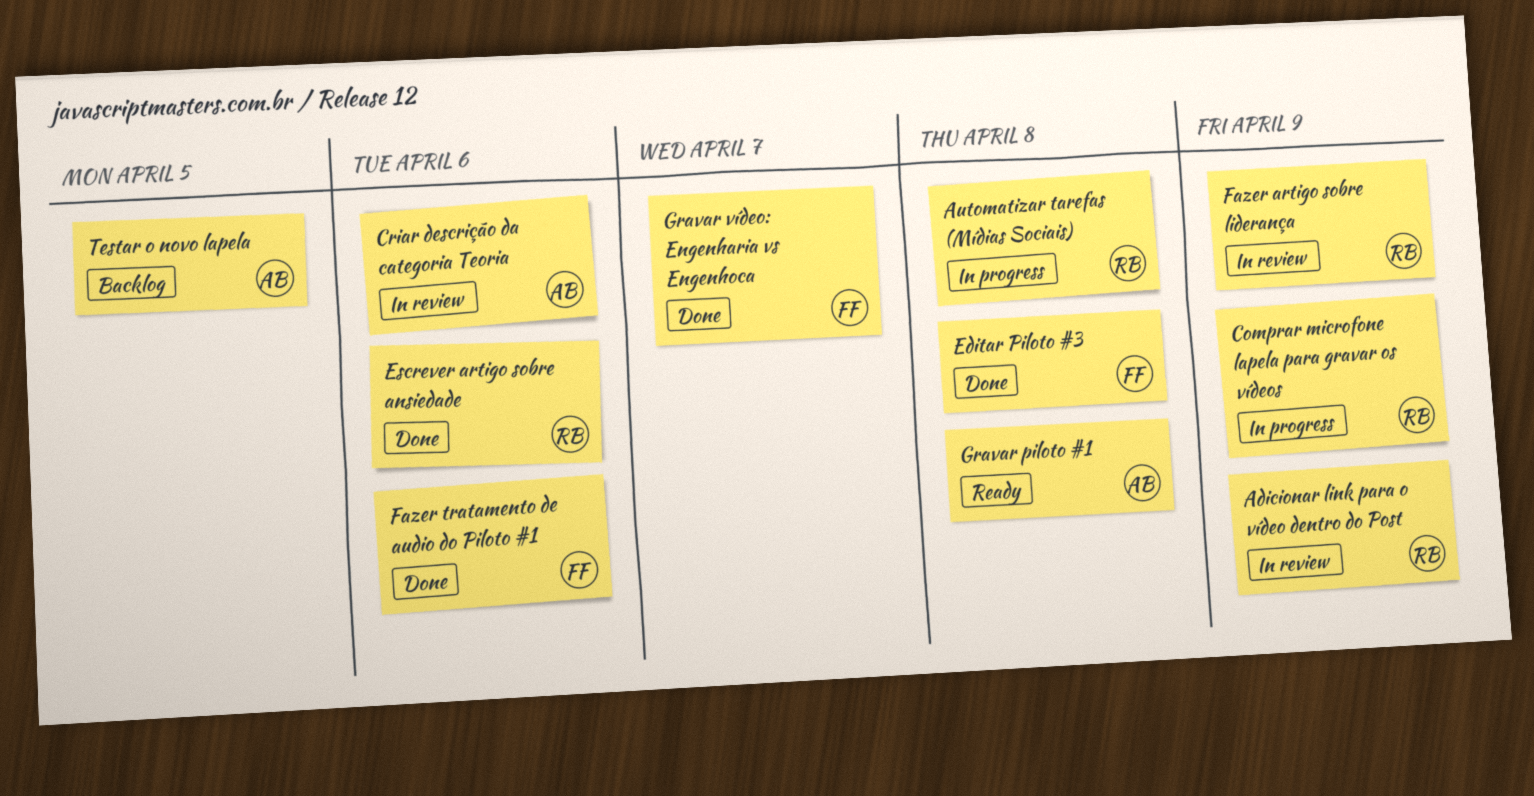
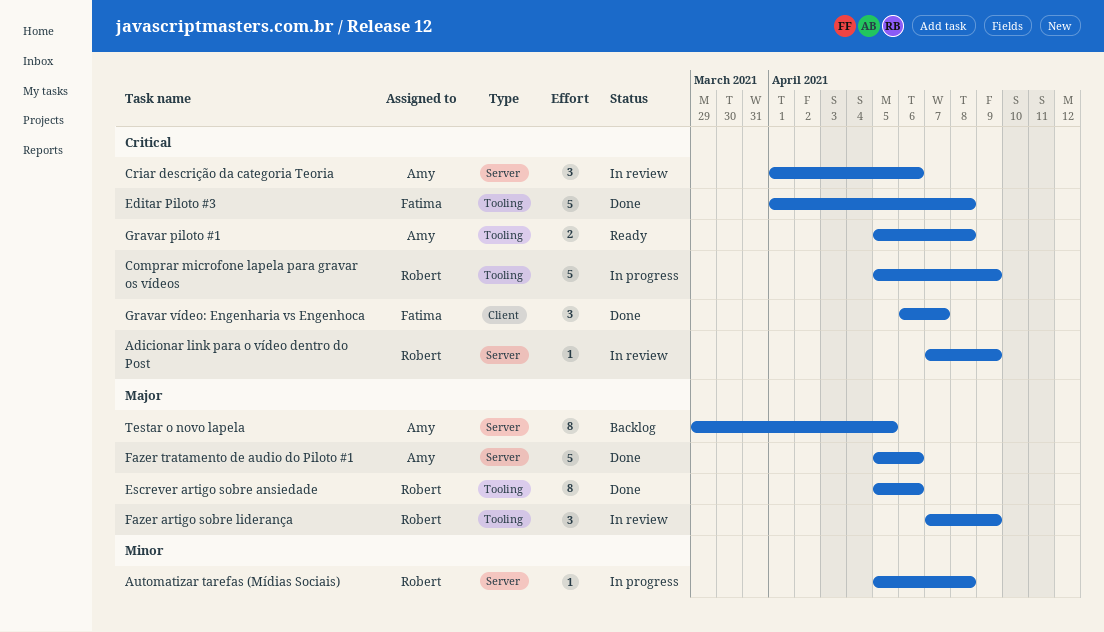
Fazer tratamento de audio do Piloto #1, owner: Fatima -> Amy

